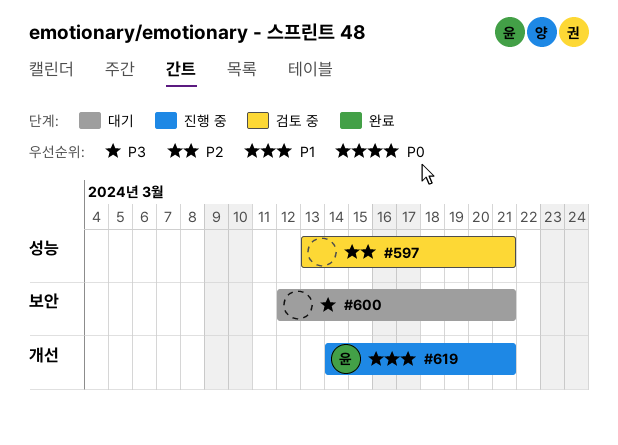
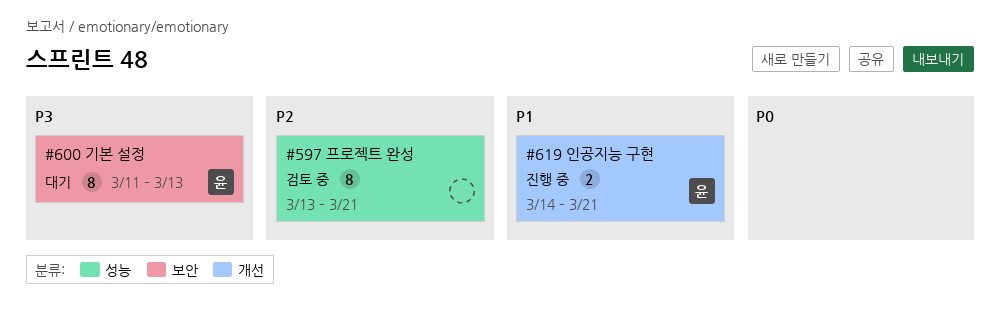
#600, owner: none -> 윤
#600, start: Mar 12 -> Mar 11
#600, due: Mar 21 -> Mar 13

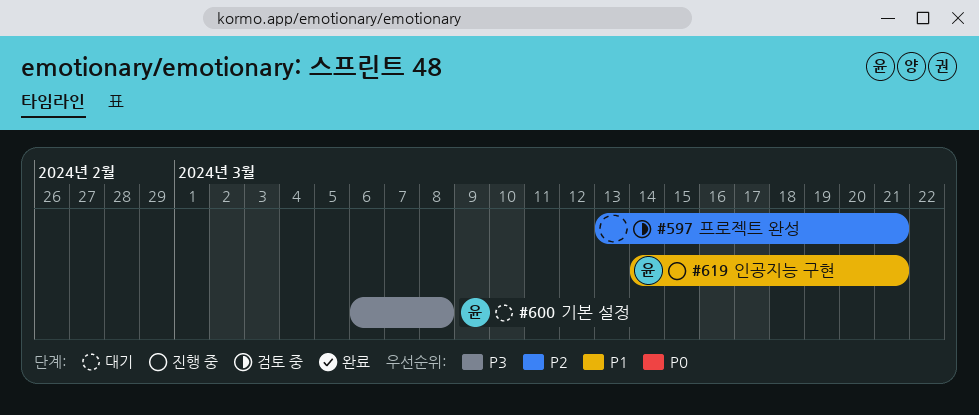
#600, start: Mar 11 -> Mar 6
#600, due: Mar 13 -> Mar 8

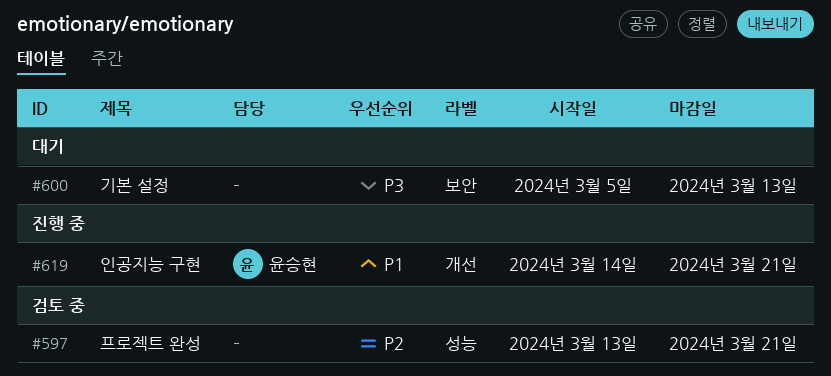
#600, owner: 윤승현 -> none
#600, start: Mar 6 -> Mar 5
#600, due: Mar 8 -> Mar 13

